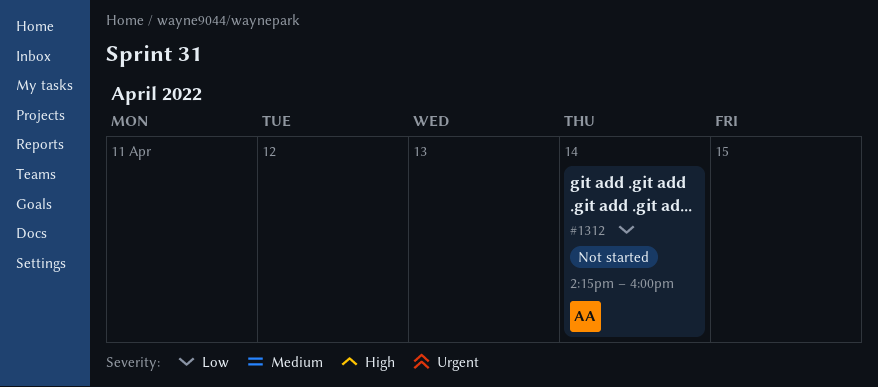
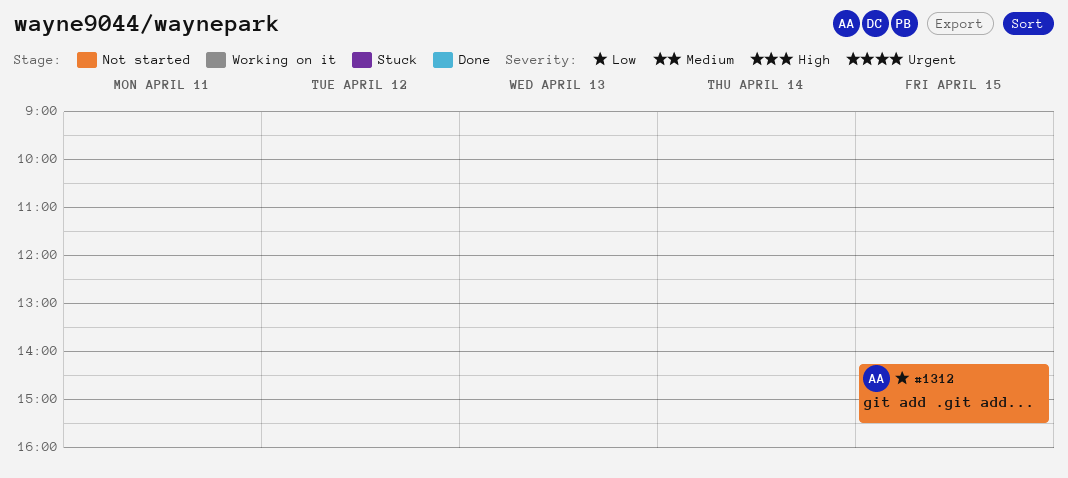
#1312, day: Apr 14 -> Apr 15
#1312, ends: 16:00 -> 15:30

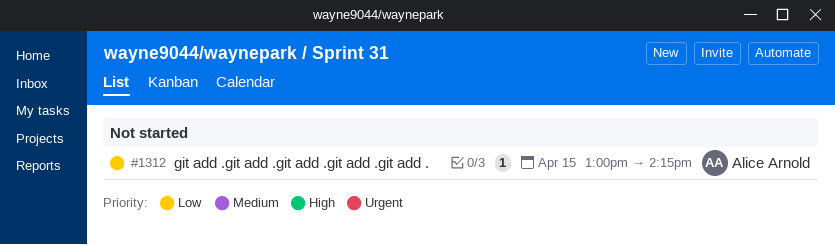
#1312, begins: 14:15 -> 13:00
#1312, ends: 15:30 -> 14:15

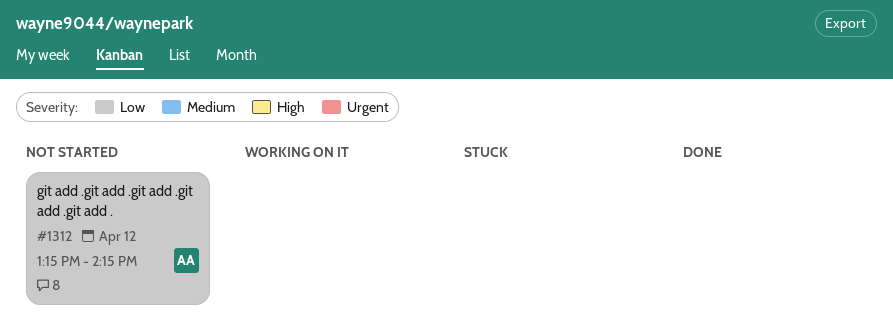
#1312, day: Apr 15 -> Apr 12
#1312, begins: 13:00 -> 13:15

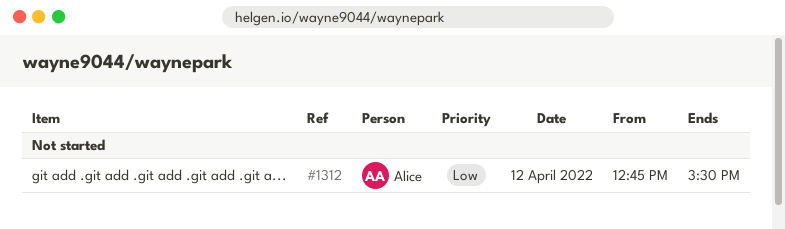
#1312, begins: 13:15 -> 12:45
#1312, ends: 14:15 -> 15:30

